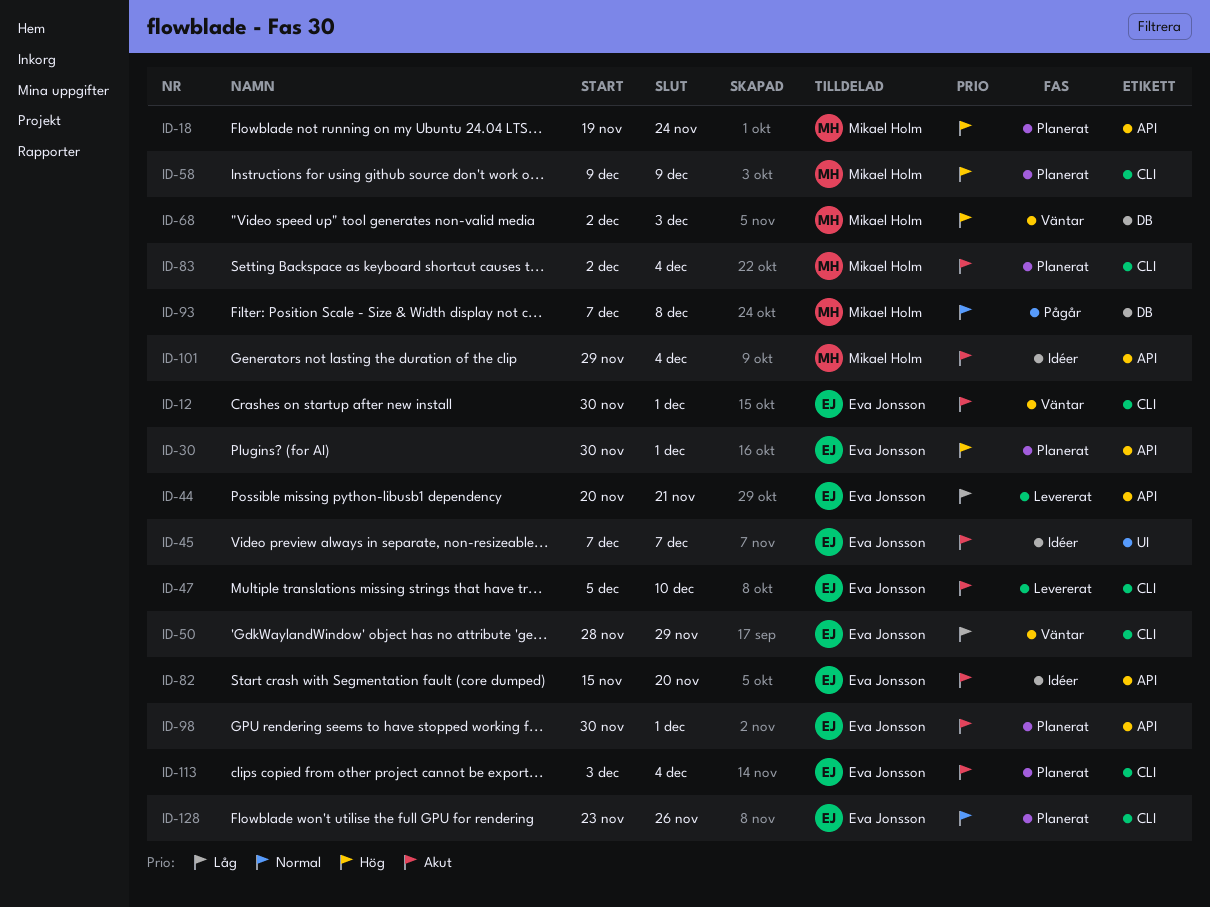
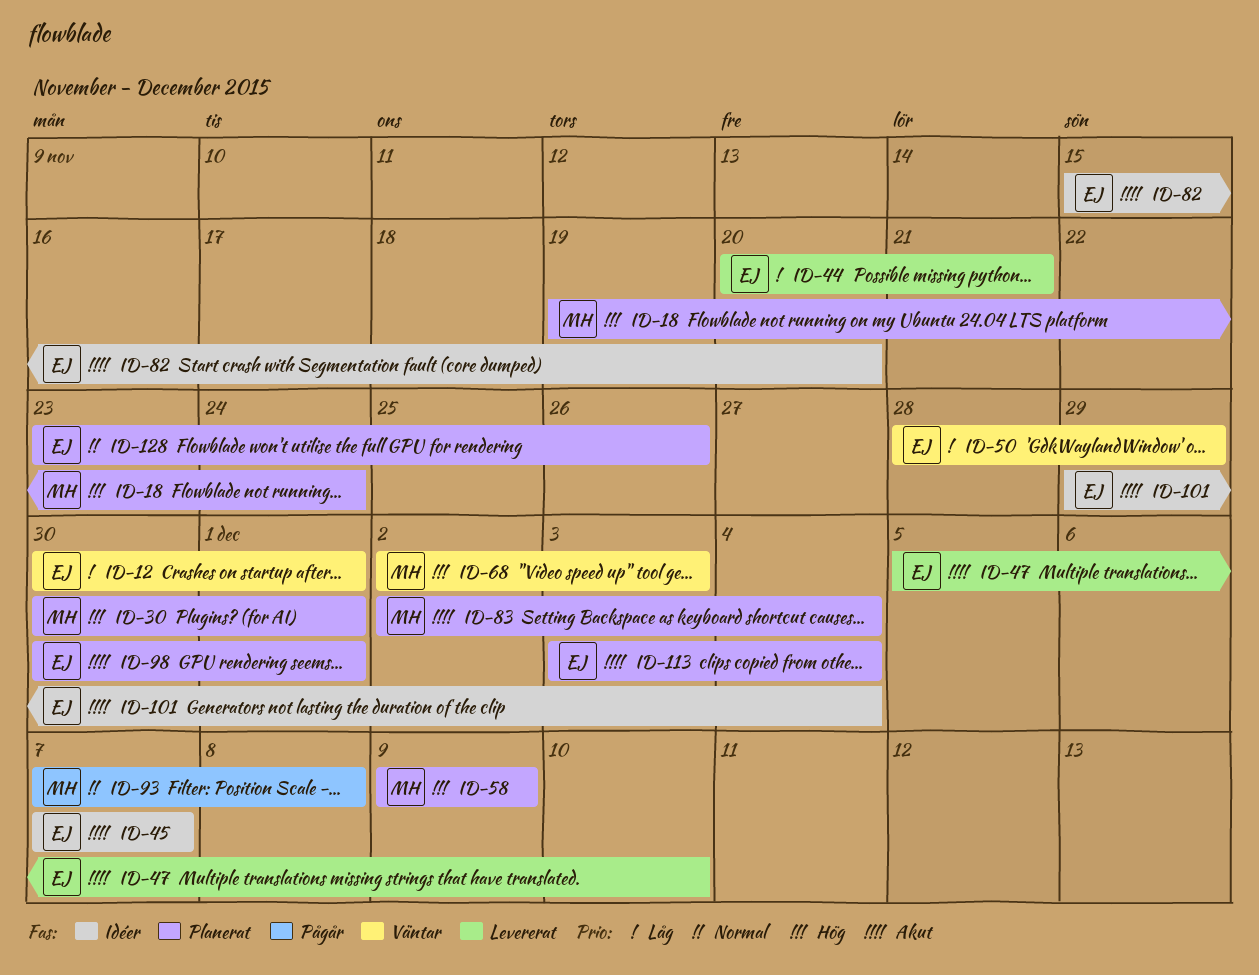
ID-12, priority: Akut -> Låg
ID-30, owner: Eva Jonsson -> Mikael Holm
ID-101, owner: Mikael Holm -> Eva Jonsson

